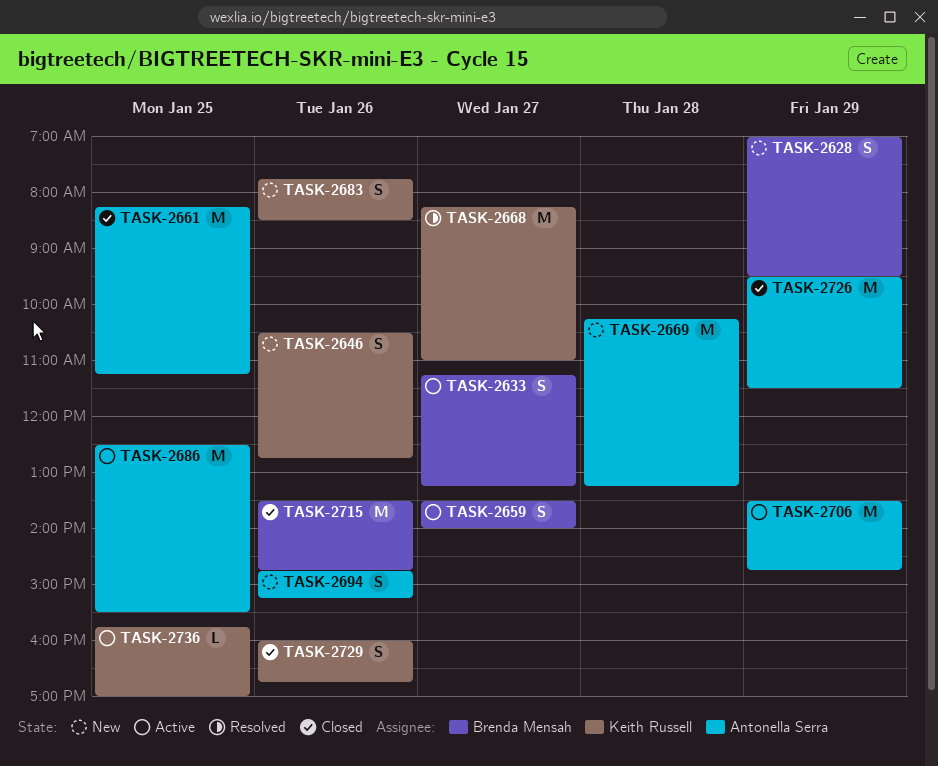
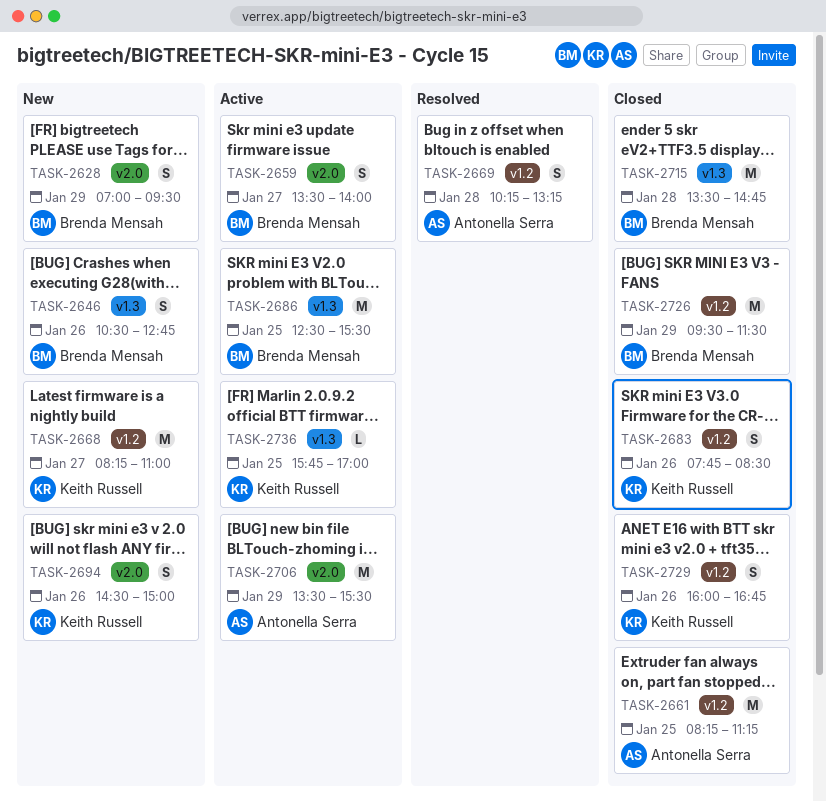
TASK-2633: present -> none
TASK-2646, owner: Keith Russell -> Brenda Mensah
TASK-2668, status: Resolved -> New
TASK-2669, status: New -> Resolved
TASK-2669, estimate: M -> S
TASK-2683, status: New -> Closed
TASK-2686, owner: Antonella Serra -> Brenda Mensah
TASK-2694, owner: Antonella Serra -> Keith Russell
TASK-2694, begins: 14:45 -> 14:30
TASK-2694, ends: 15:15 -> 15:00
TASK-2706, ends: 14:45 -> 15:30
TASK-2715, day: Jan 26 -> Jan 28
TASK-2726, owner: Antonella Serra -> Brenda Mensah

